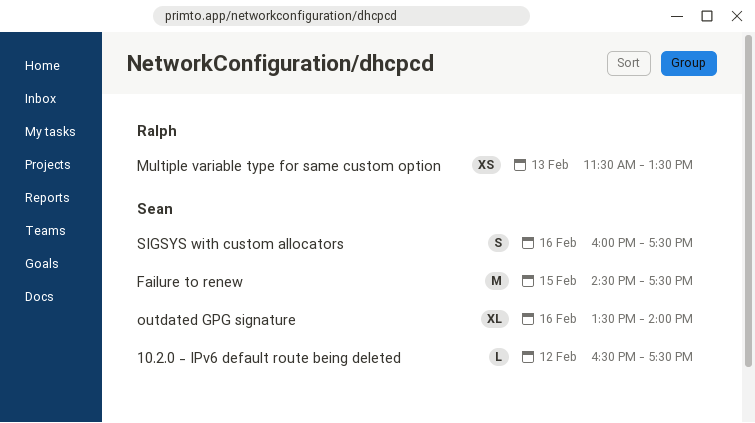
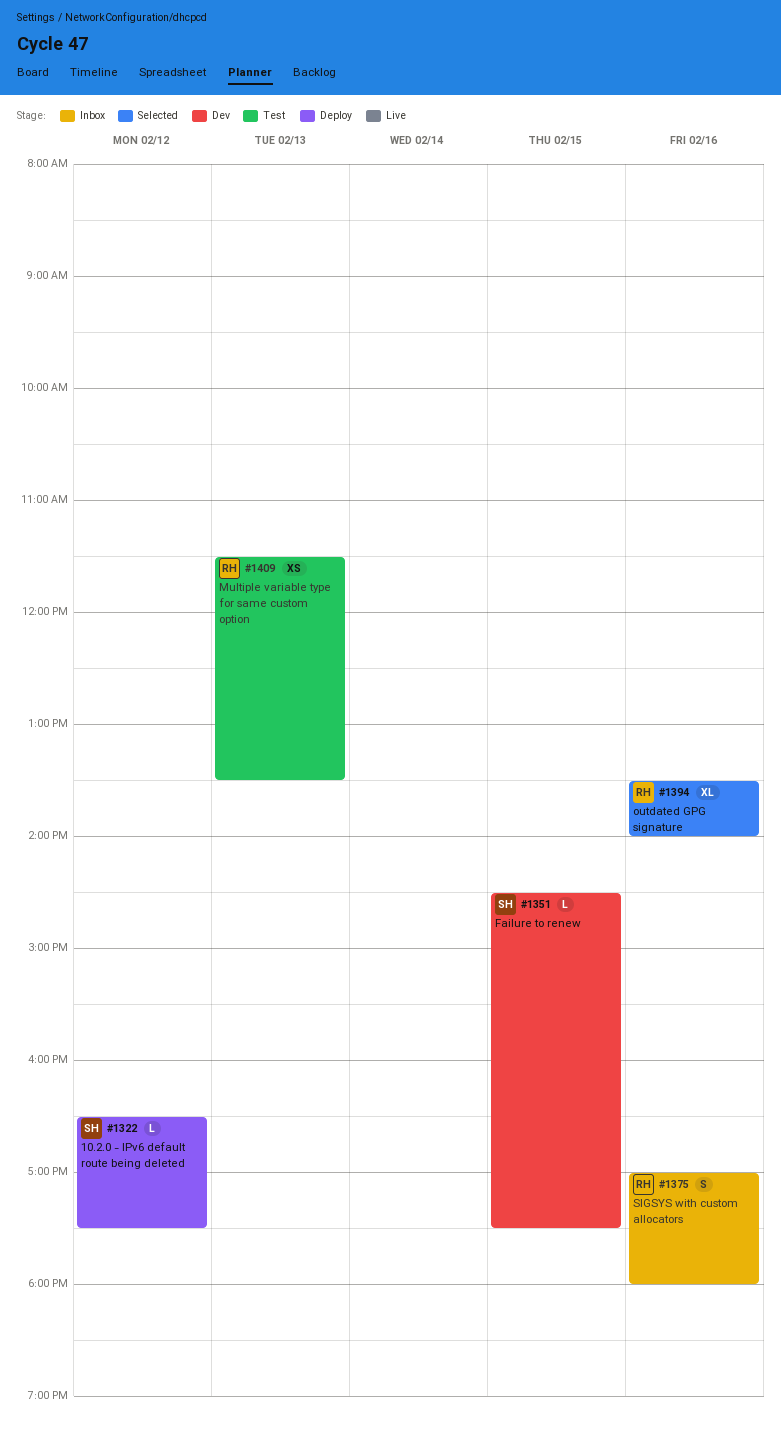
Failure to renew, estimate: M -> L
outdated GPG signature, owner: Sean -> Ralph
SIGSYS with custom allocators, owner: Sean -> Ralph
SIGSYS with custom allocators, begins: 16:00 -> 17:00
SIGSYS with custom allocators, ends: 17:30 -> 18:00

